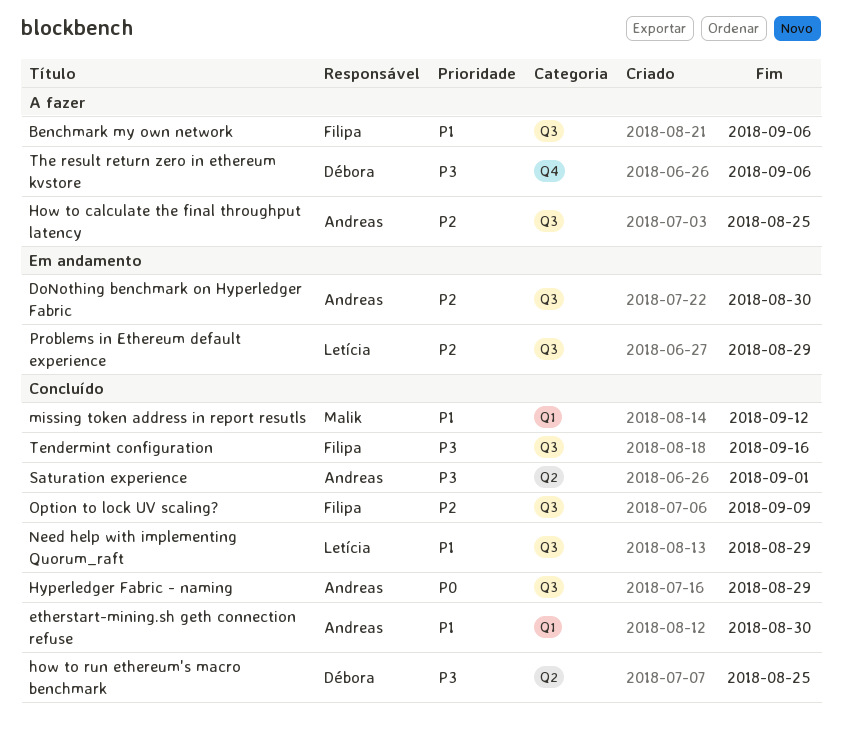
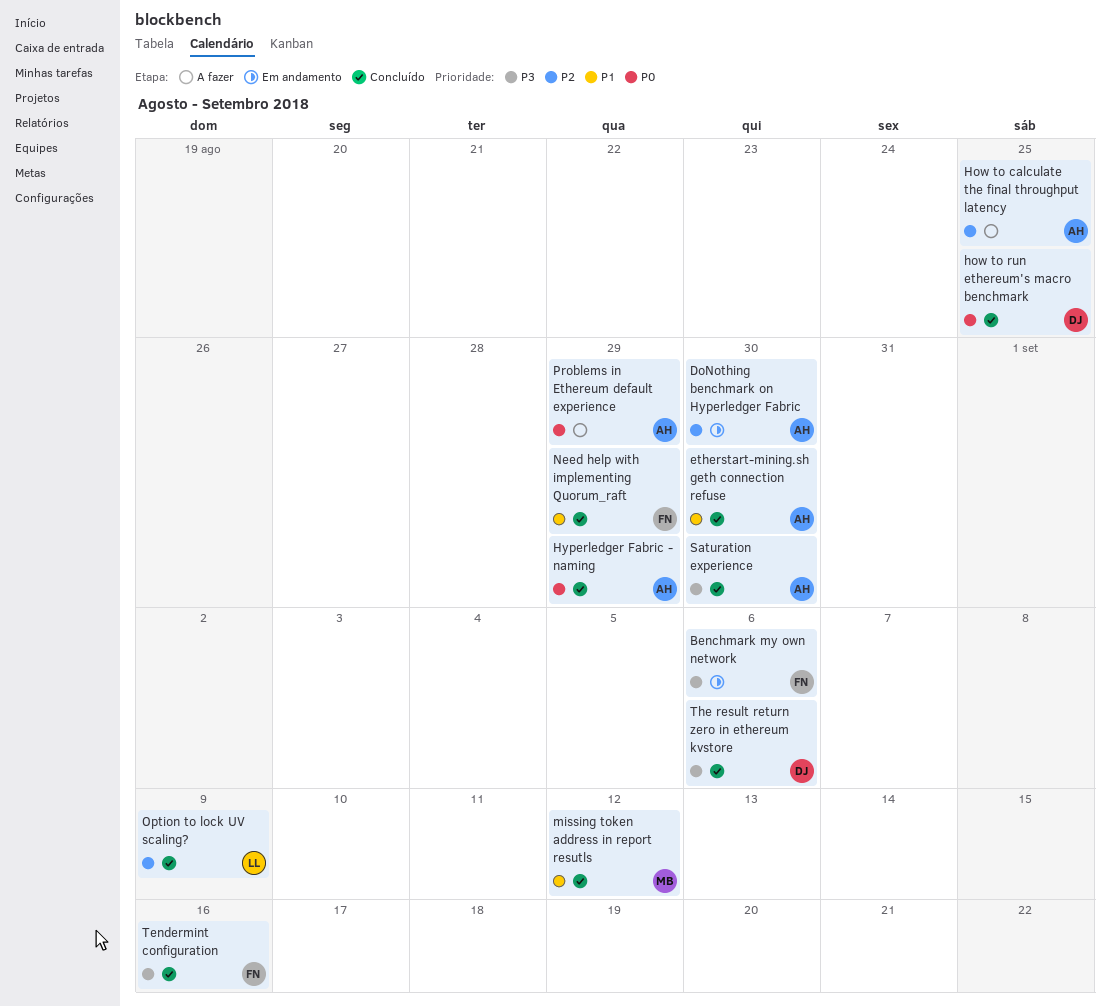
Benchmark my own network, status: A fazer -> Em andamento
Benchmark my own network, priority: P1 -> P3
how to run ethereum's macro benchmark, priority: P3 -> P0
Need help with implementing Quorum_raft, owner: Letícia -> Filipa
Option to lock UV scaling?, owner: Filipa -> Letícia
Problems in Ethereum default experience, status: Em andamento -> A fazer
Problems in Ethereum default experience, owner: Letícia -> Andreas
Problems in Ethereum default experience, priority: P2 -> P0
Saturation experience, due: Sep 1 -> Aug 30
The result return zero in ethereum kvstore, status: A fazer -> Concluído

